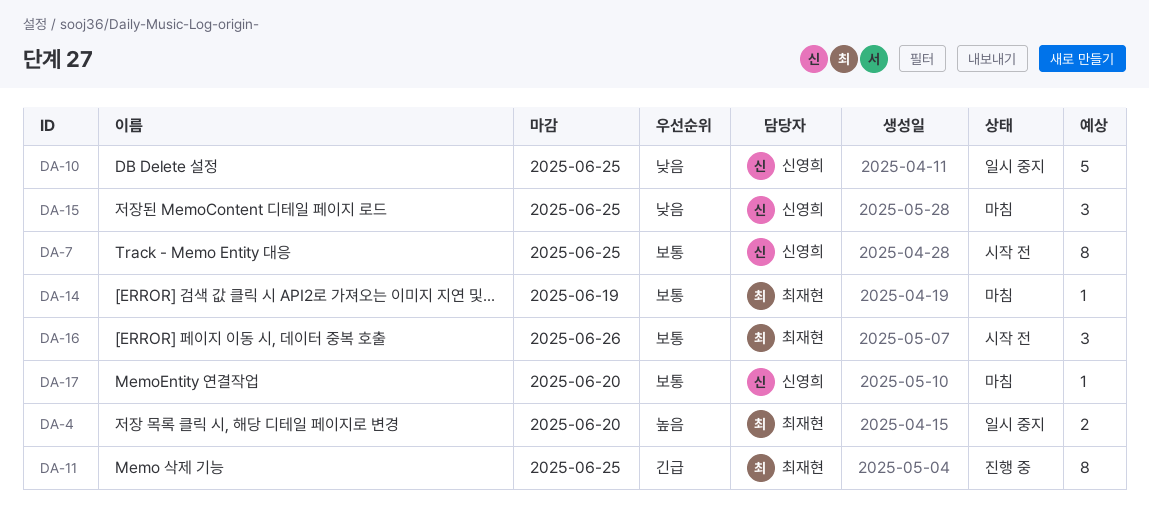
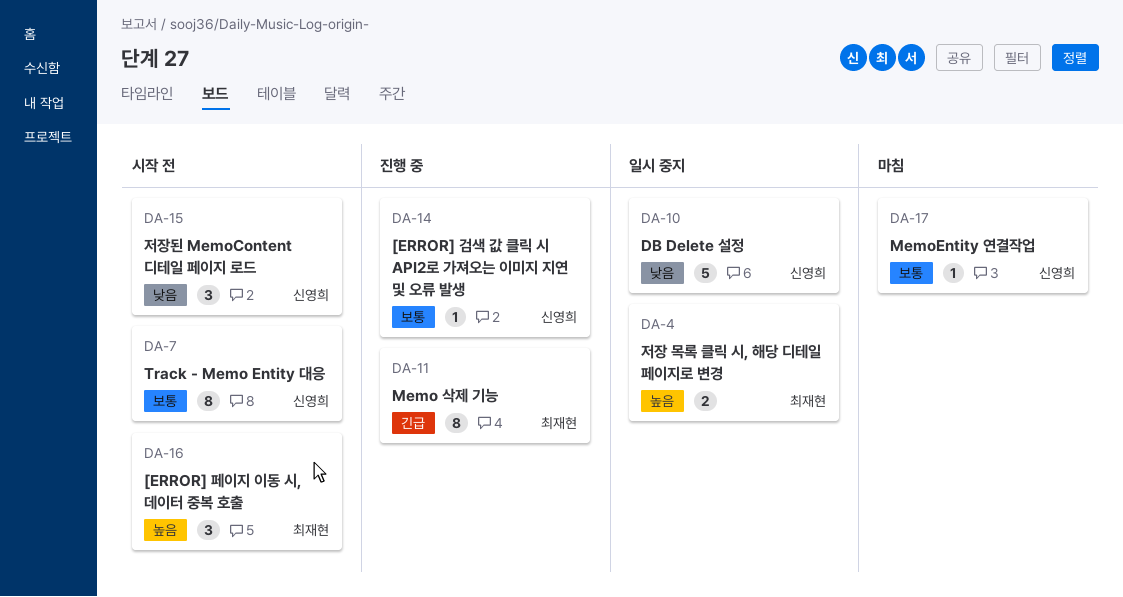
DA-14, status: 마침 -> 진행 중
DA-14, owner: 최재현 -> 신영희
DA-15, status: 마침 -> 시작 전
DA-16, priority: 보통 -> 높음

